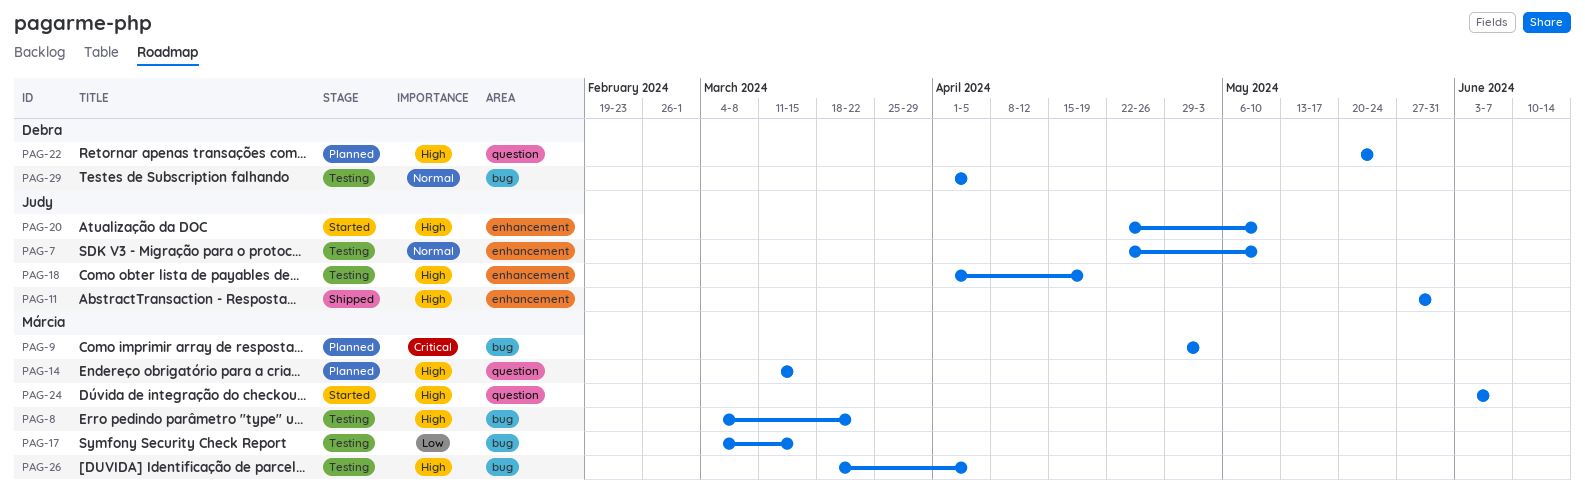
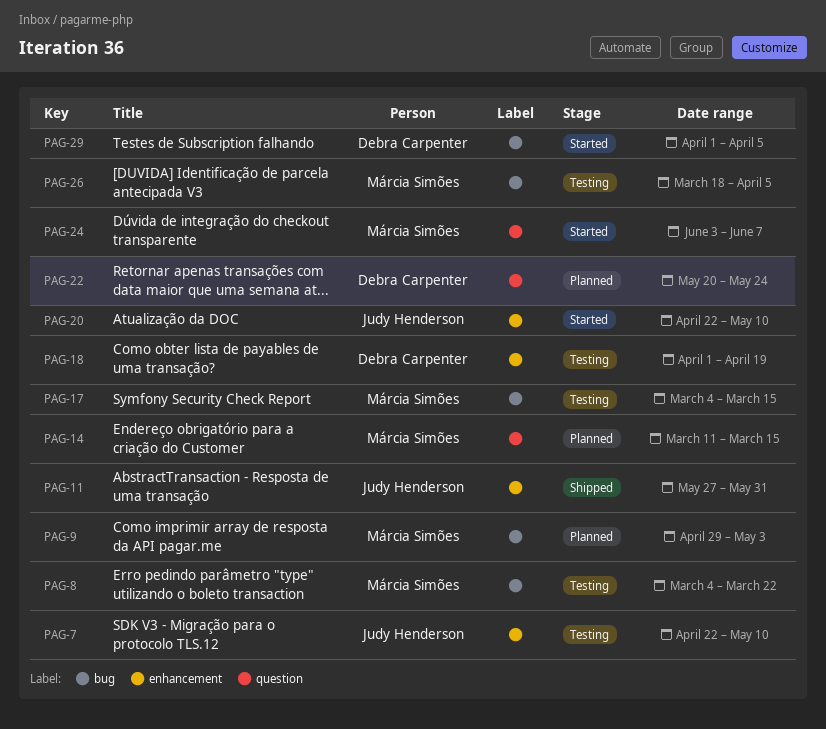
PAG-18, owner: Judy Henderson -> Debra Carpenter
PAG-29, status: Testing -> Started

